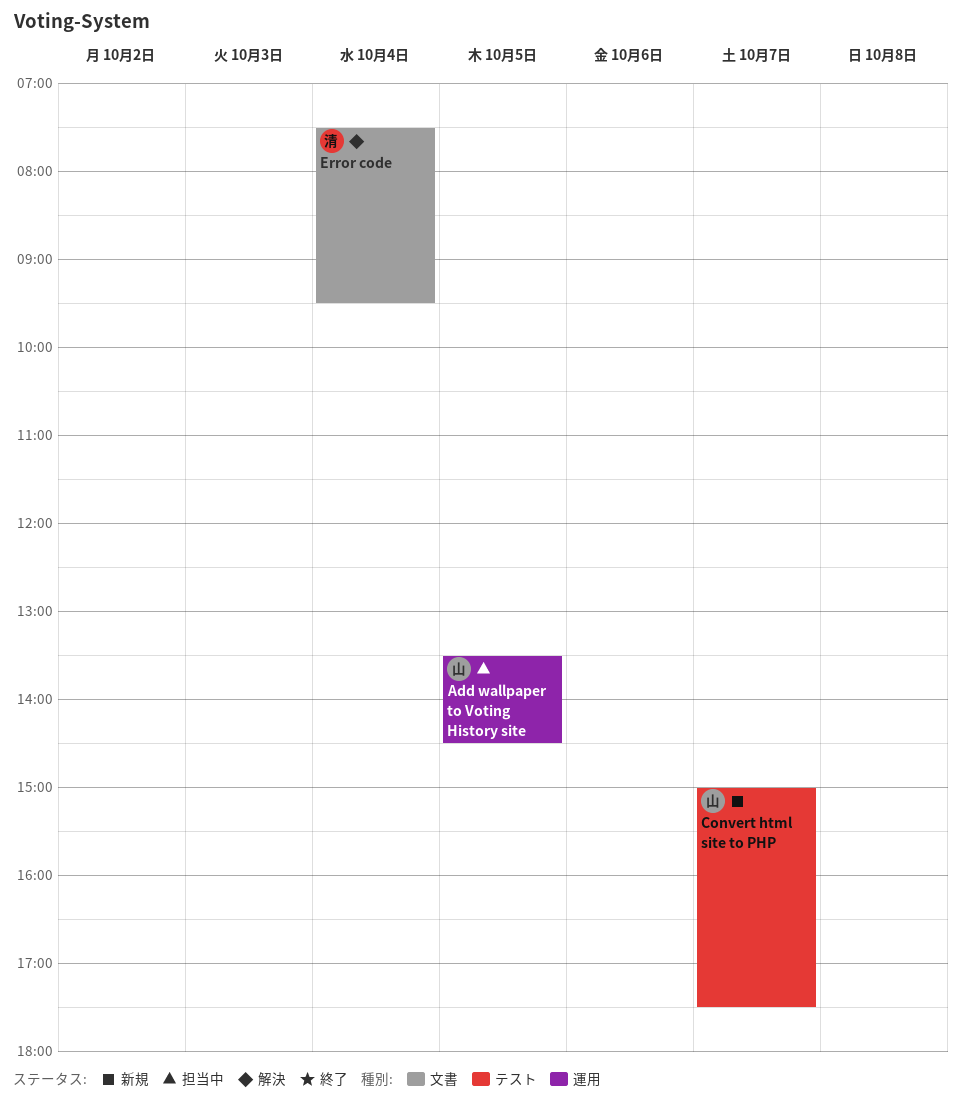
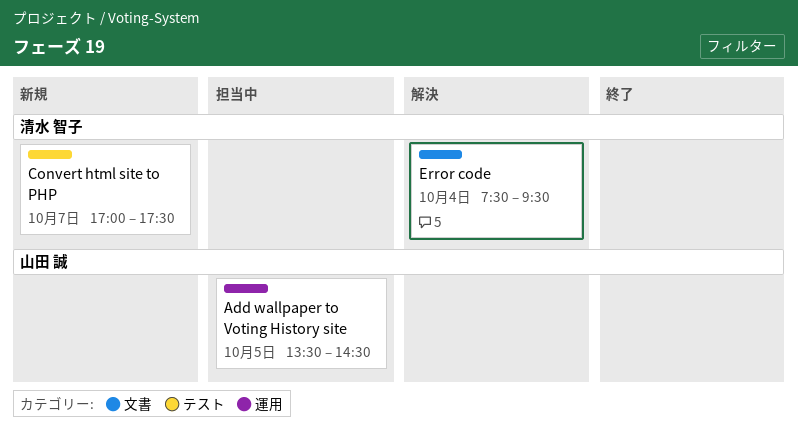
Convert html site to PHP, owner: 山田 誠 -> 清水 智子
Convert html site to PHP, begins: 15:00 -> 17:00

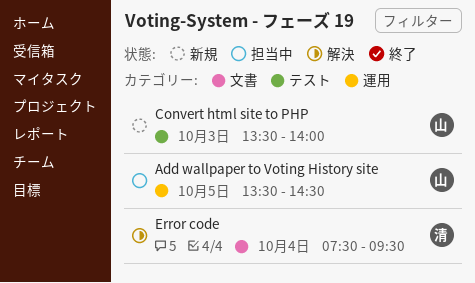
Convert html site to PHP, owner: 清水 智子 -> 山田 誠
Convert html site to PHP, day: Oct 7 -> Oct 3
Convert html site to PHP, begins: 17:00 -> 13:30
Convert html site to PHP, ends: 17:30 -> 14:00

